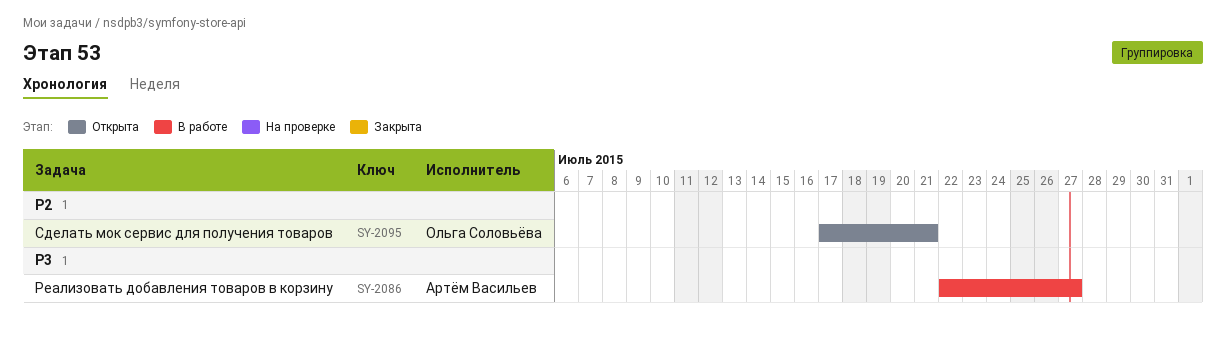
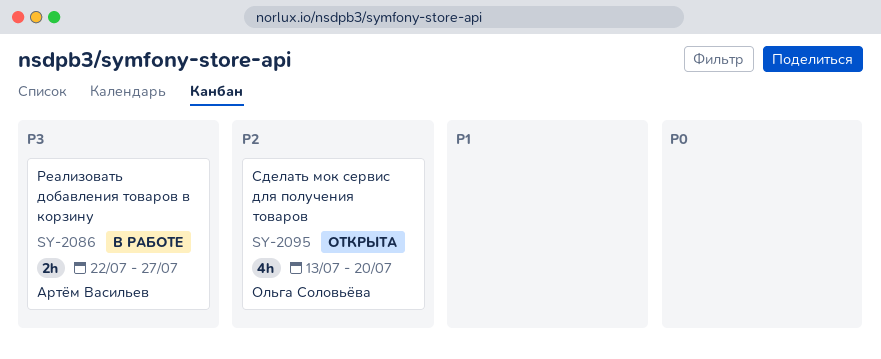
SY-2095, start: Jul 17 -> Jul 13
SY-2095, due: Jul 21 -> Jul 20

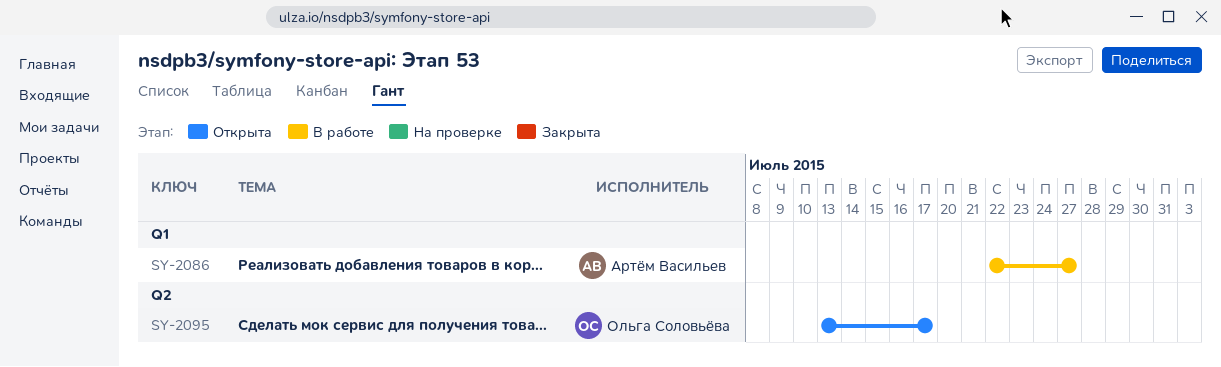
SY-2095, due: Jul 20 -> Jul 17

